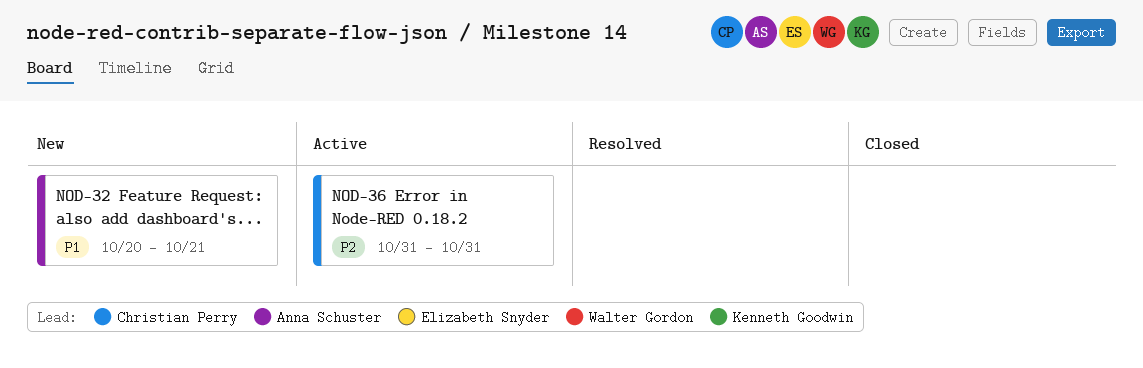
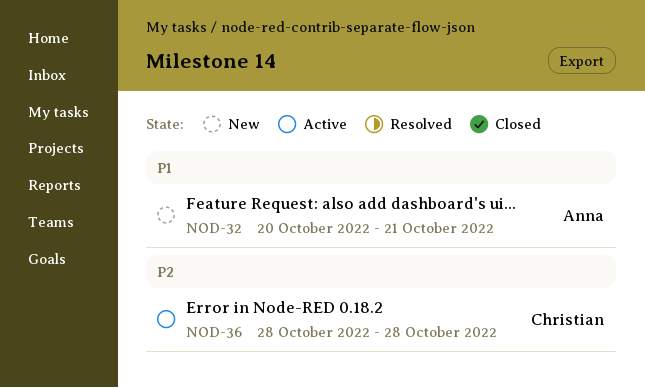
NOD-36, start: Oct 31 -> Oct 28
NOD-36, due: Oct 31 -> Oct 28

